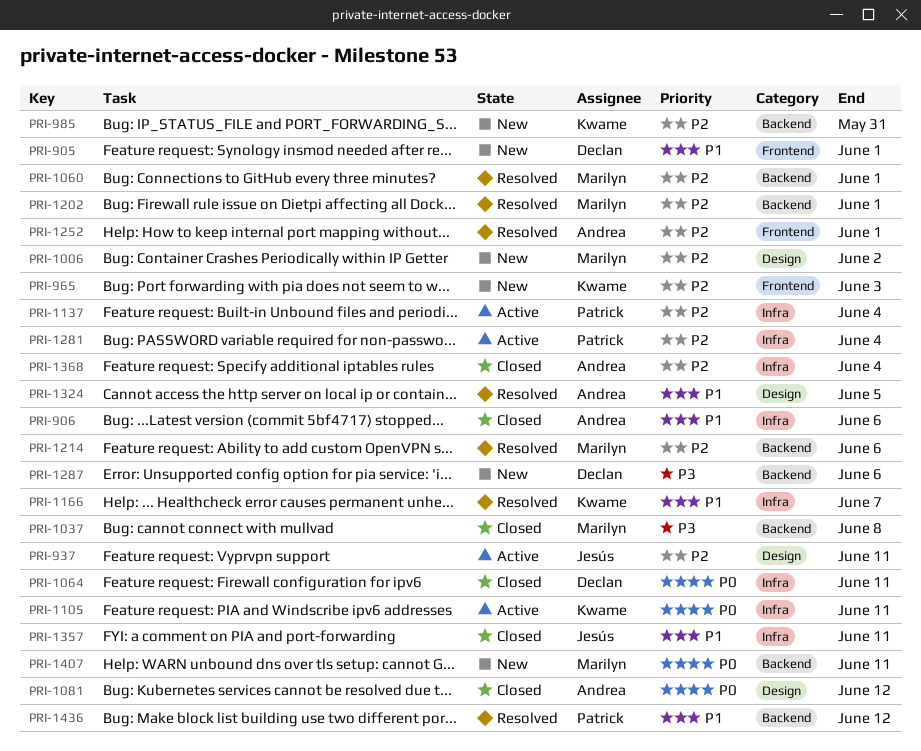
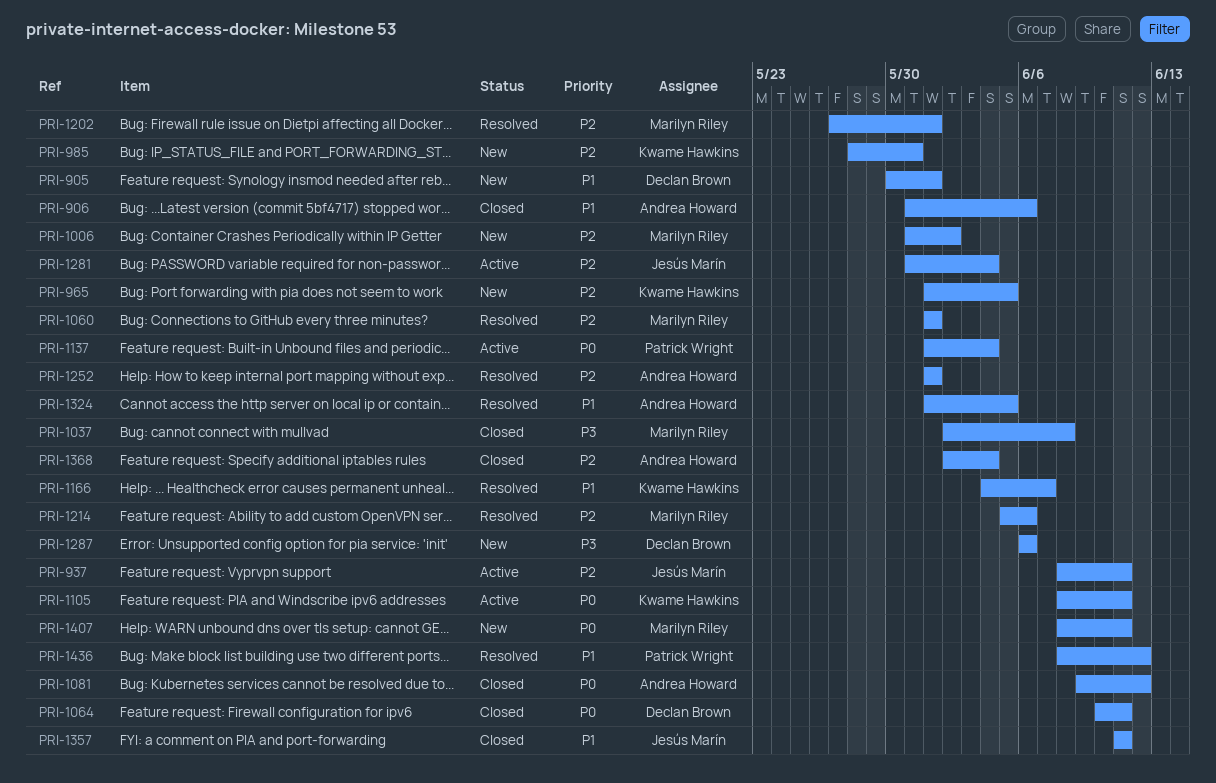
PRI-965, due: Jun 3 -> Jun 5
PRI-1137, priority: P2 -> P0
PRI-1281, owner: Patrick Wright -> Jesús Marín

